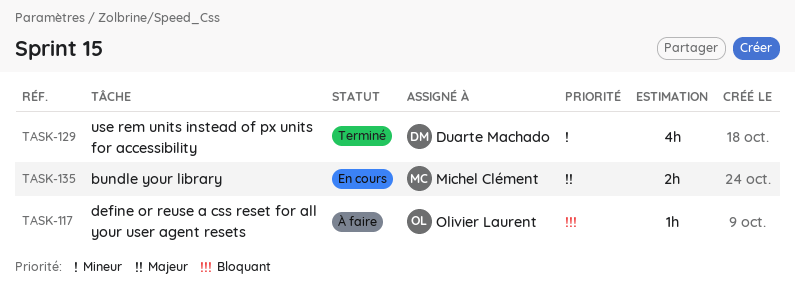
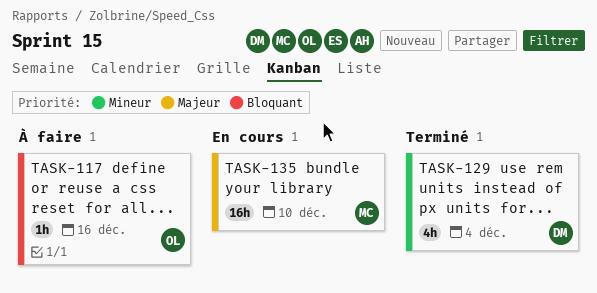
TASK-135, estimate: 2h -> 16h

